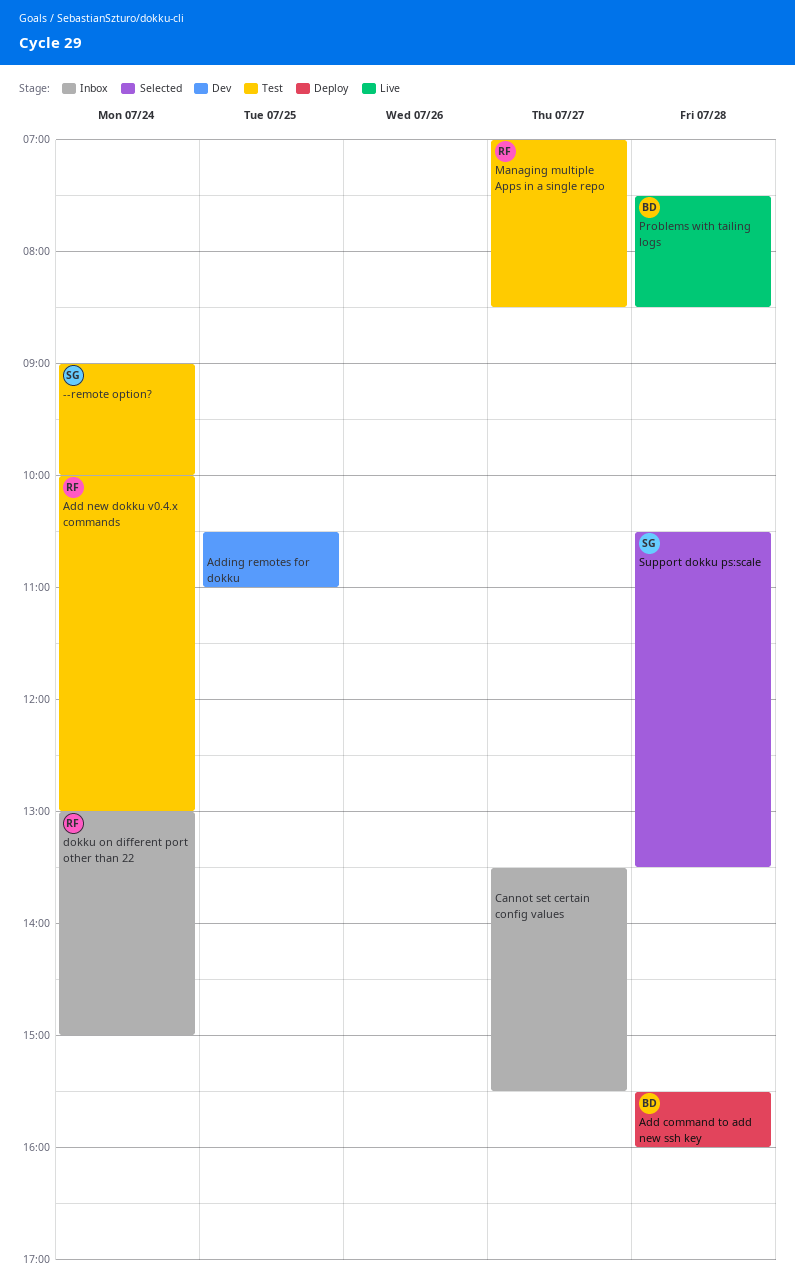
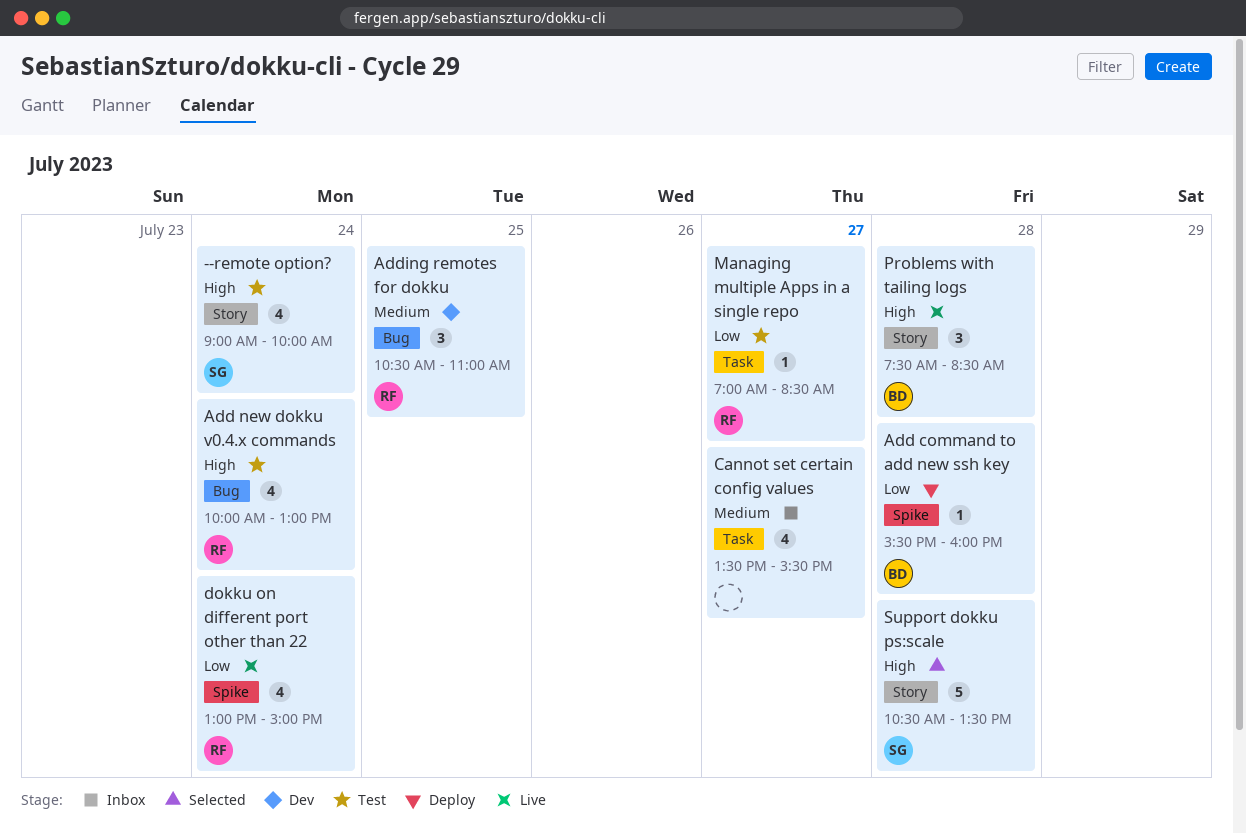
Adding remotes for dokku, owner: none -> RF
dokku on different port other than 22, status: Inbox -> Live

